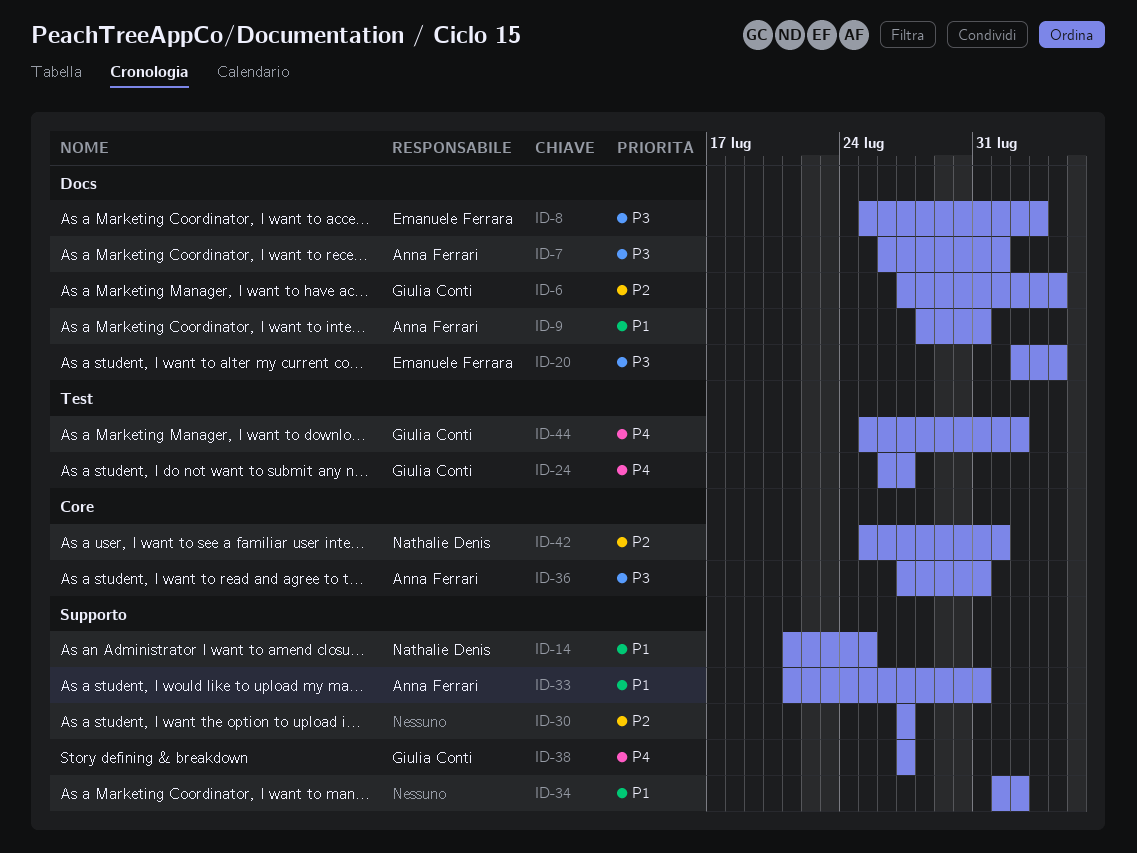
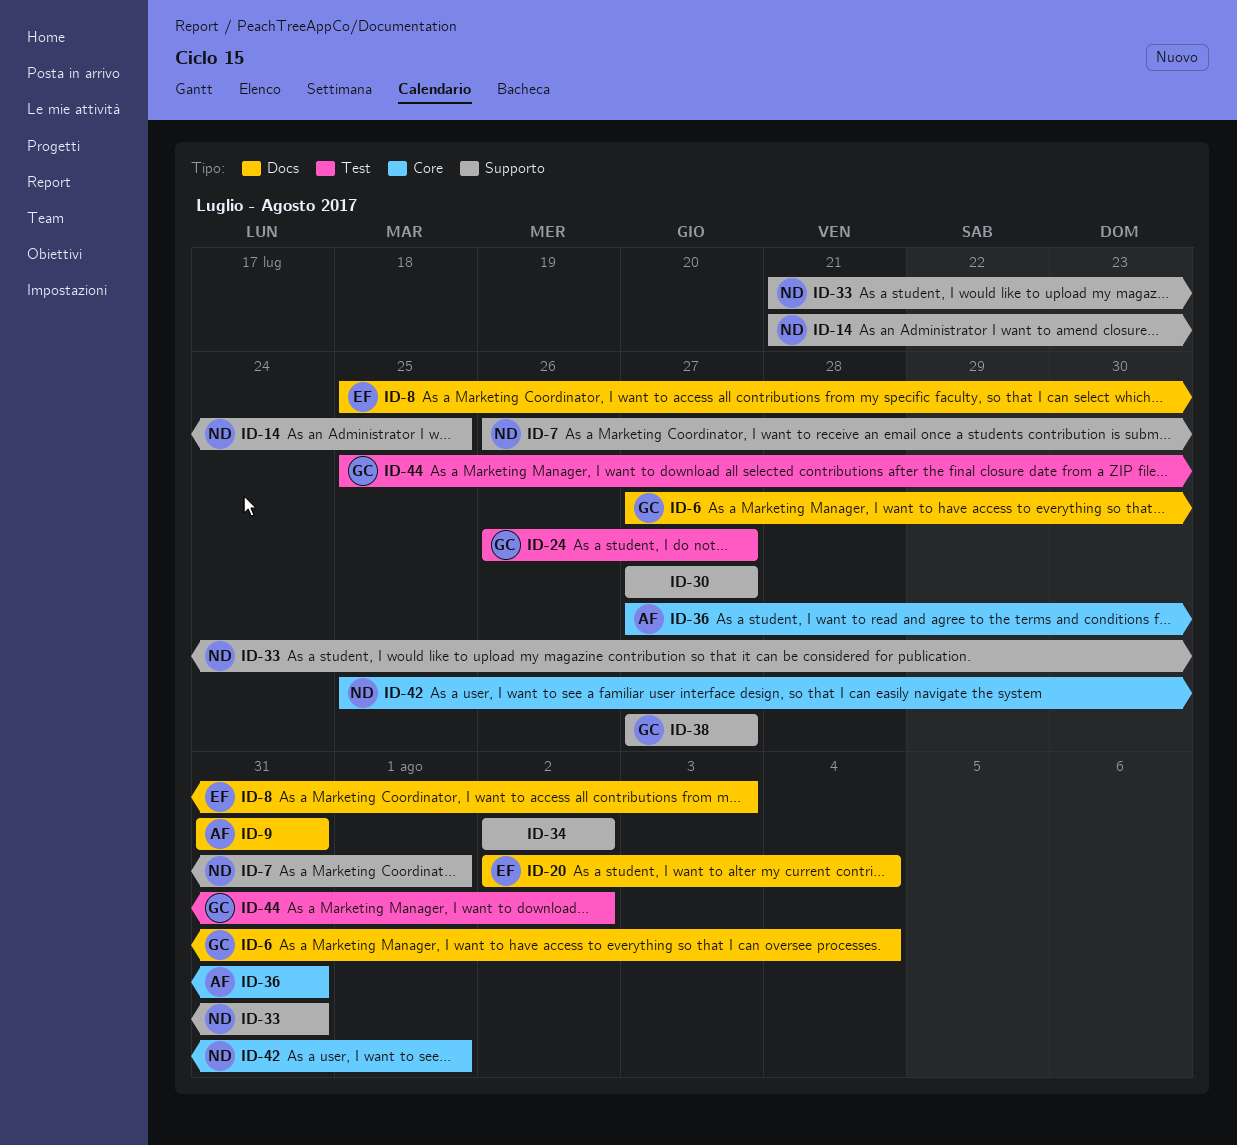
ID-7, owner: Anna Ferrari -> Nathalie Denis
ID-7, label: Docs -> Supporto
ID-9, start: Jul 28 -> Jul 31
ID-33, owner: Anna Ferrari -> Nathalie Denis
ID-34, start: Aug 1 -> Aug 2

